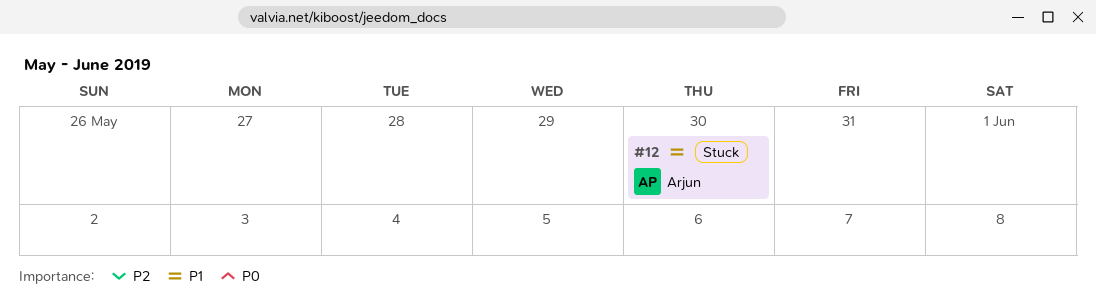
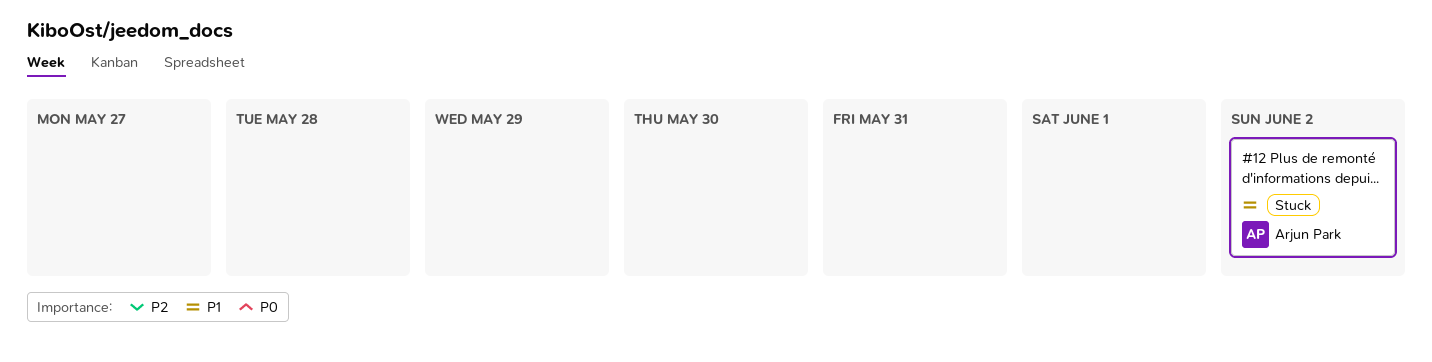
#12, due: May 30 -> Jun 2

